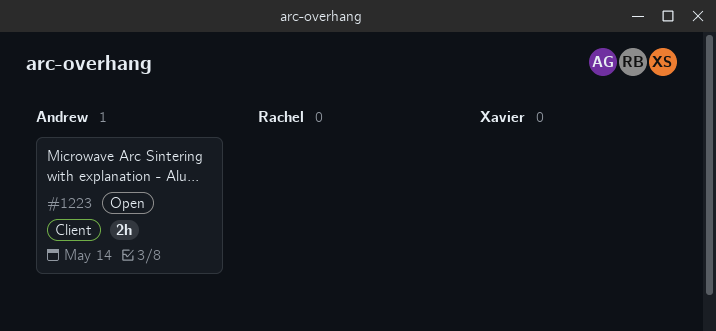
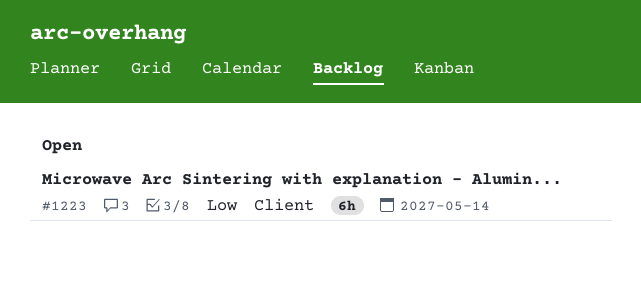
#1223, estimate: 2h -> 6h

